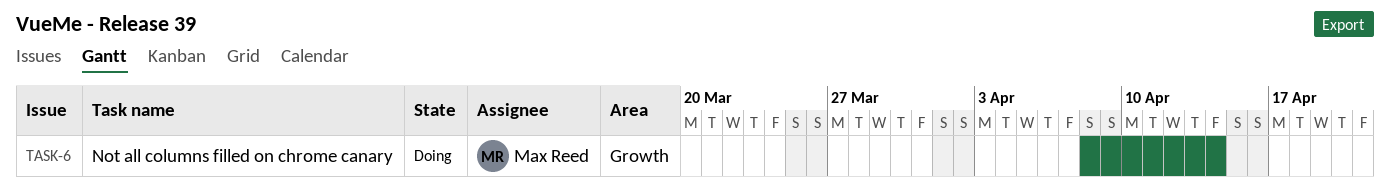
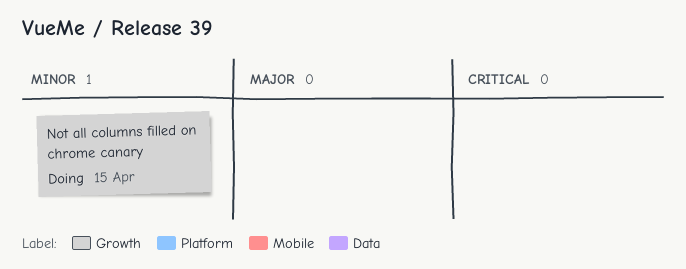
Not all columns filled on chrome canary, due: Apr 14 -> Apr 15

